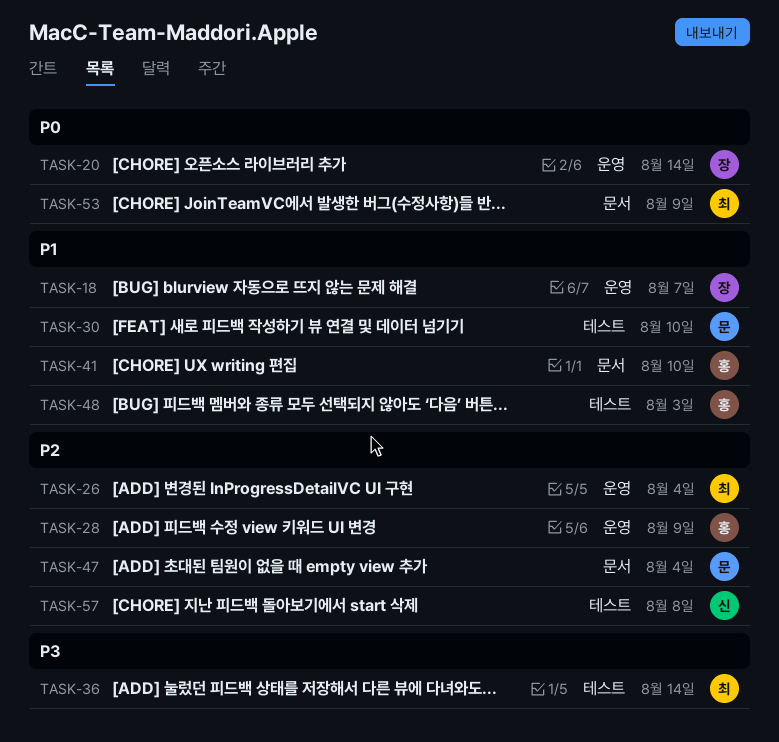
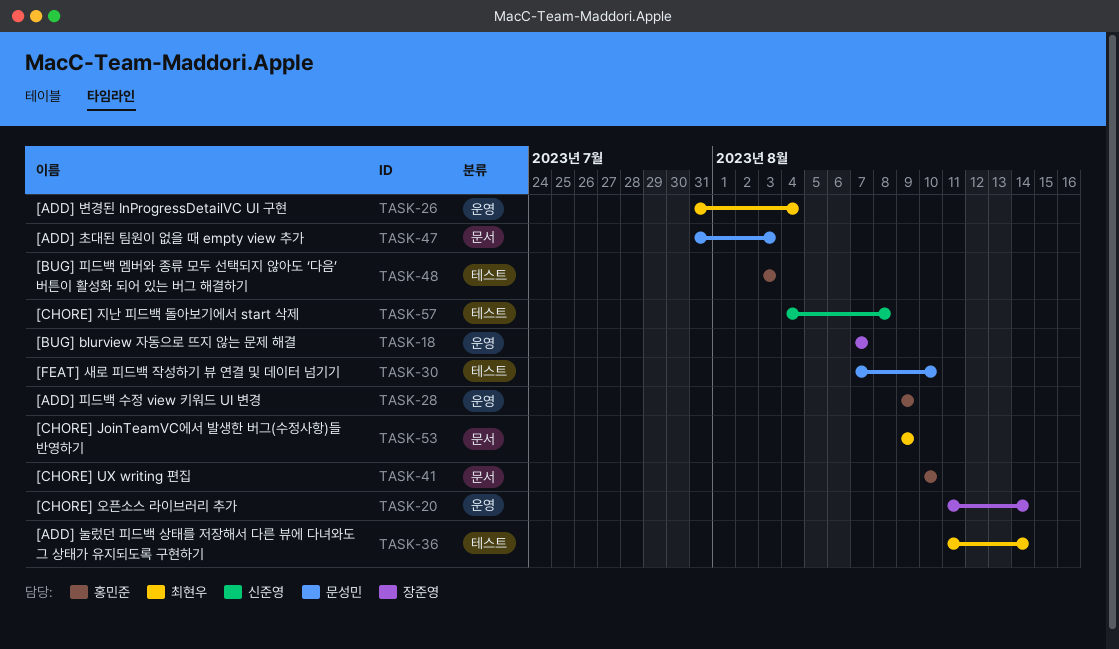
TASK-47, due: Aug 4 -> Aug 3

